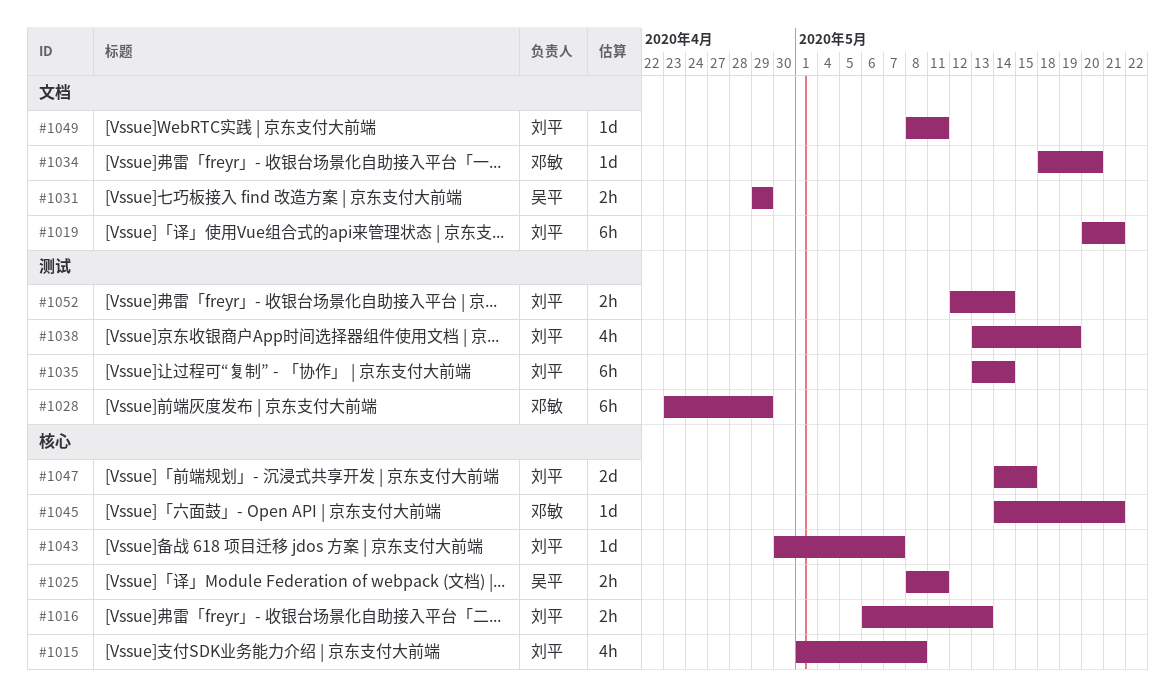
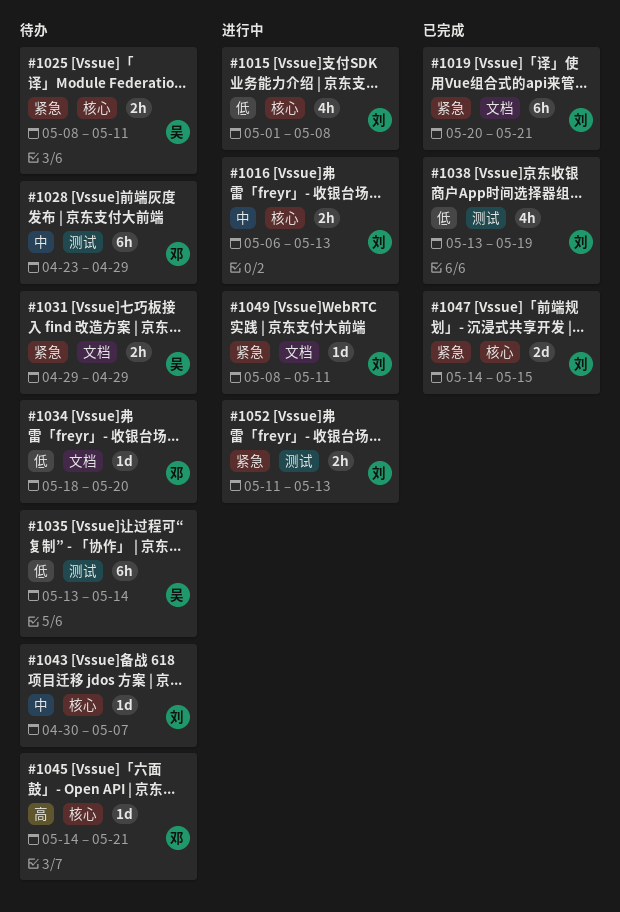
#1035, owner: 刘平 -> 吴平
#1052, start: May 12 -> May 11
#1052, due: May 14 -> May 13

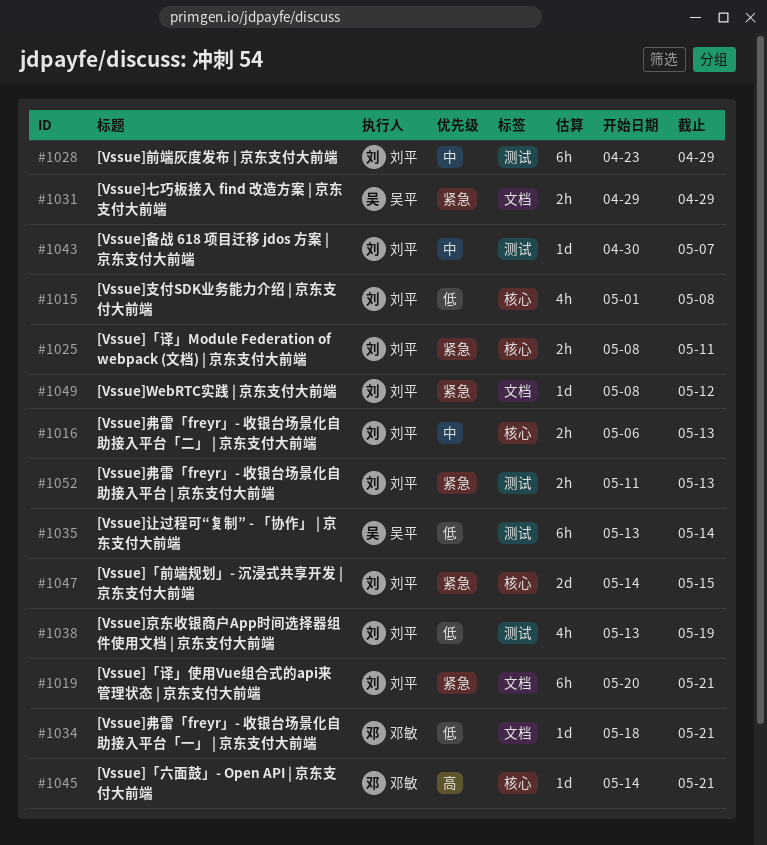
#1025, owner: 吴平 -> 刘平
#1028, owner: 邓敏 -> 刘平
#1034, due: May 20 -> May 21
#1043, label: 核心 -> 测试
#1049, due: May 11 -> May 12

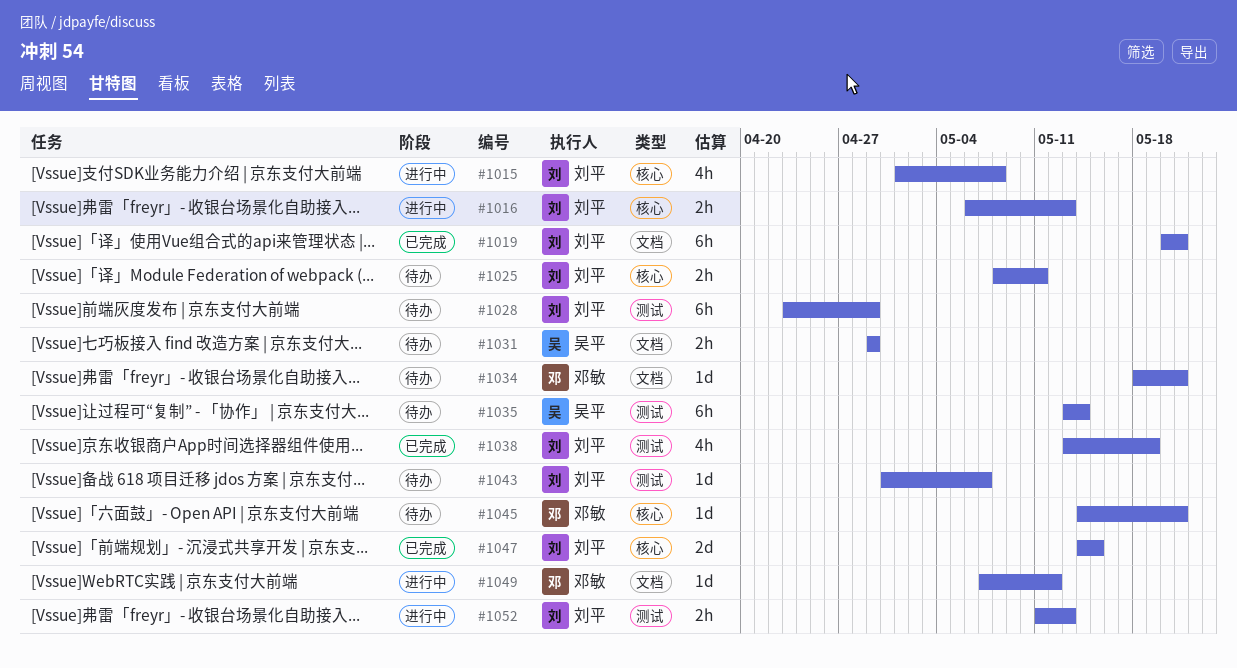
#1049, owner: 刘平 -> 邓敏
#1049, start: May 8 -> May 7

